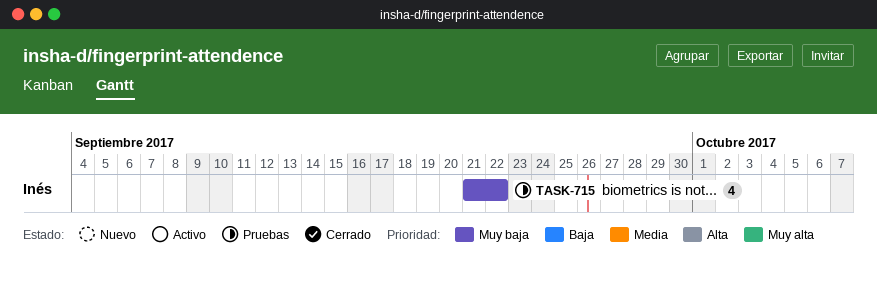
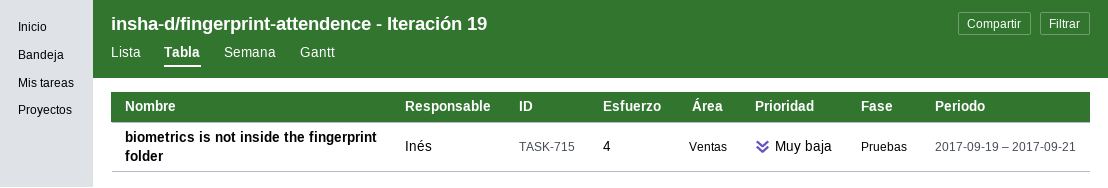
TASK-715, start: Sep 21 -> Sep 19
TASK-715, due: Sep 22 -> Sep 21

